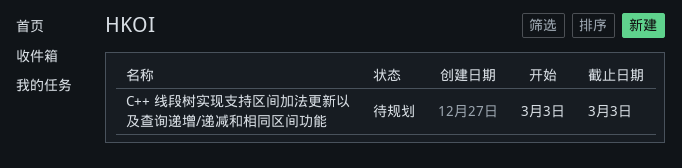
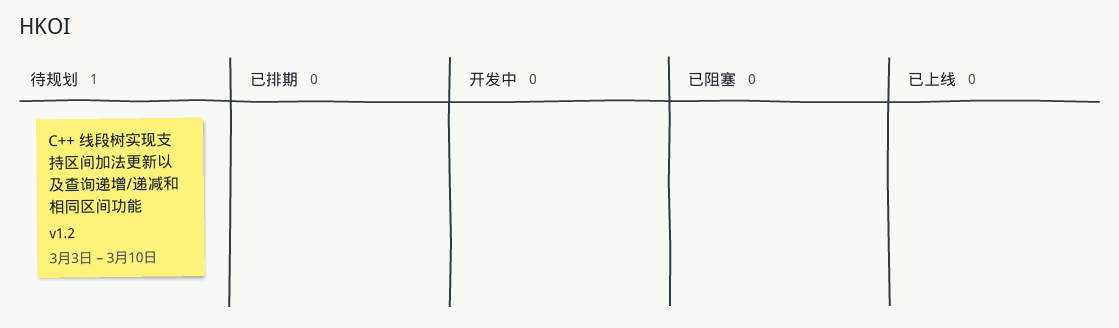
C++ 线段树实现支持区间加法更新以及查询递增/递减和相同区间功能, due: Mar 3 -> Mar 10

